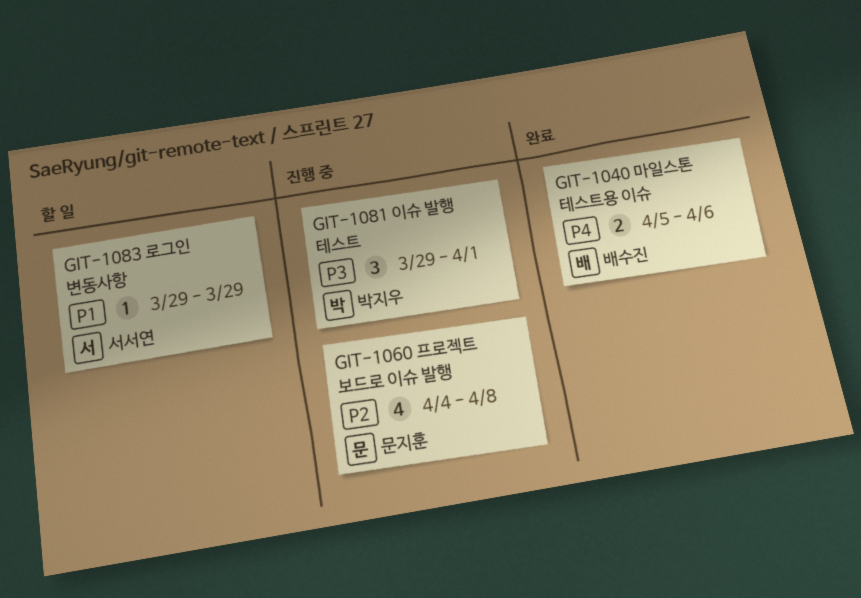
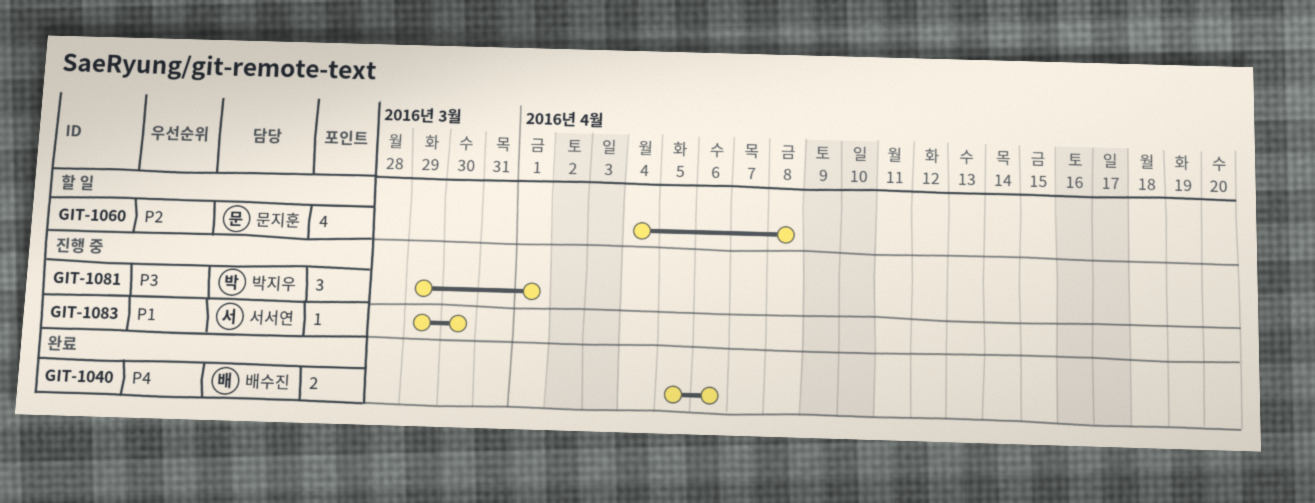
GIT-1060, status: 진행 중 -> 할 일
GIT-1083, status: 할 일 -> 진행 중
GIT-1083, due: Mar 29 -> Mar 30

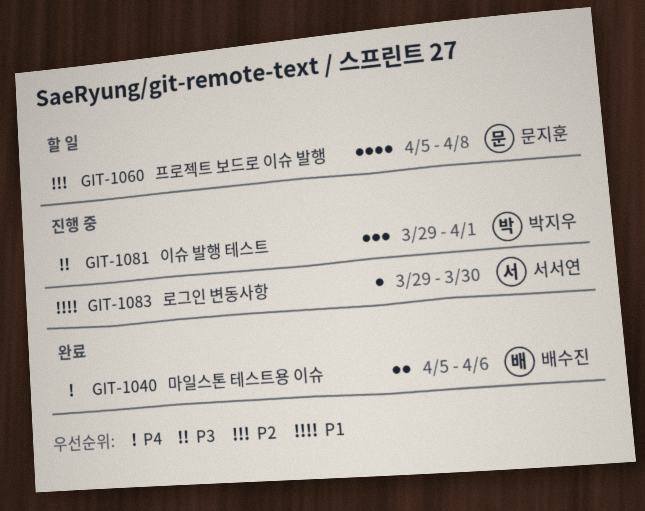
GIT-1060, start: Apr 4 -> Apr 5

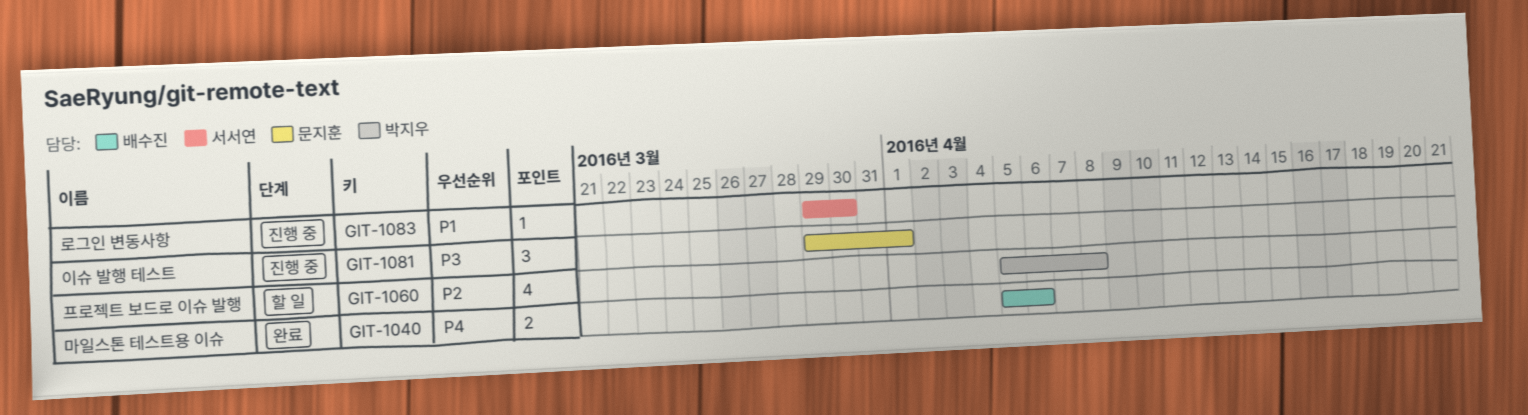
GIT-1060, owner: 문지훈 -> 박지우
GIT-1081, owner: 박지우 -> 문지훈

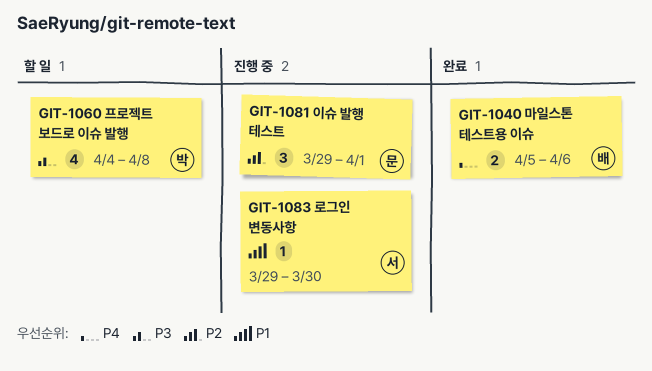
GIT-1060, priority: P2 -> P3
GIT-1060, start: Apr 5 -> Apr 4
GIT-1081, priority: P3 -> P2

